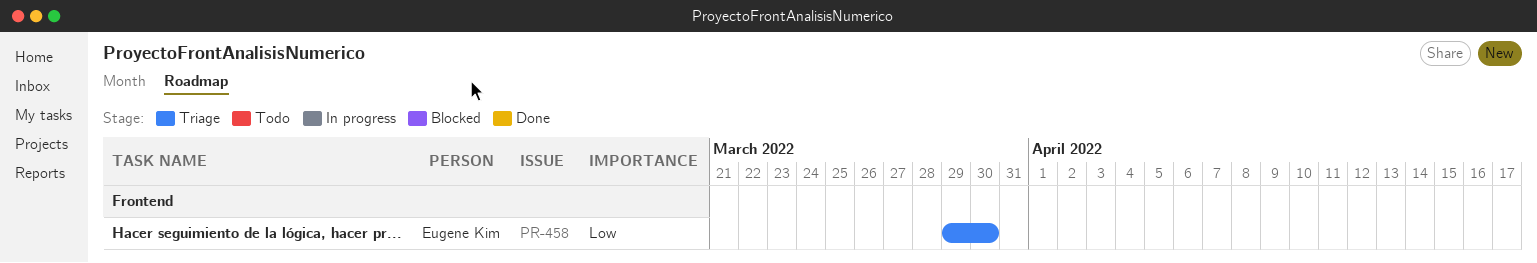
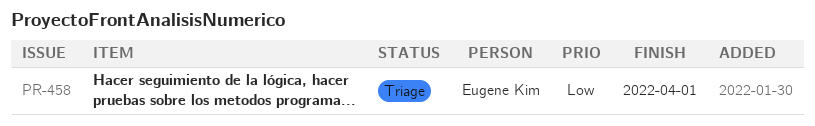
PR-458, due: Mar 30 -> Apr 1

